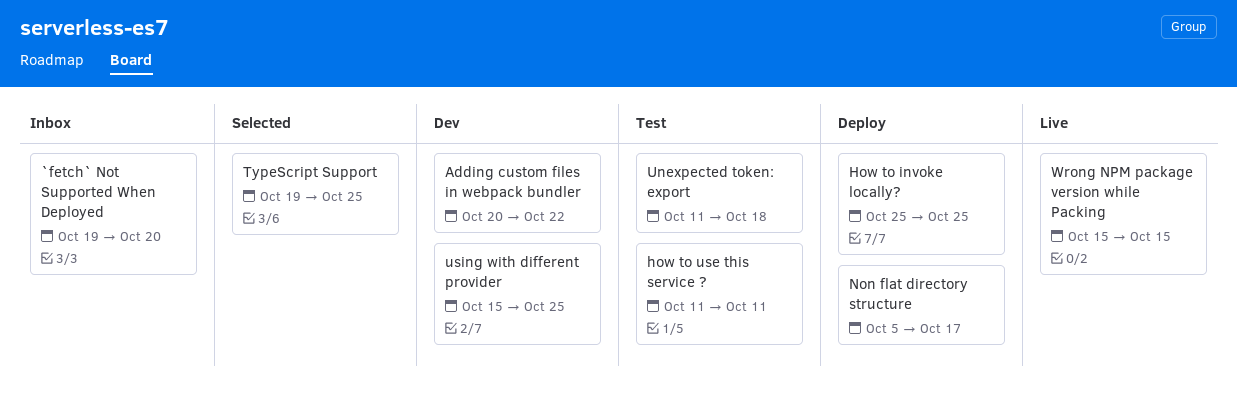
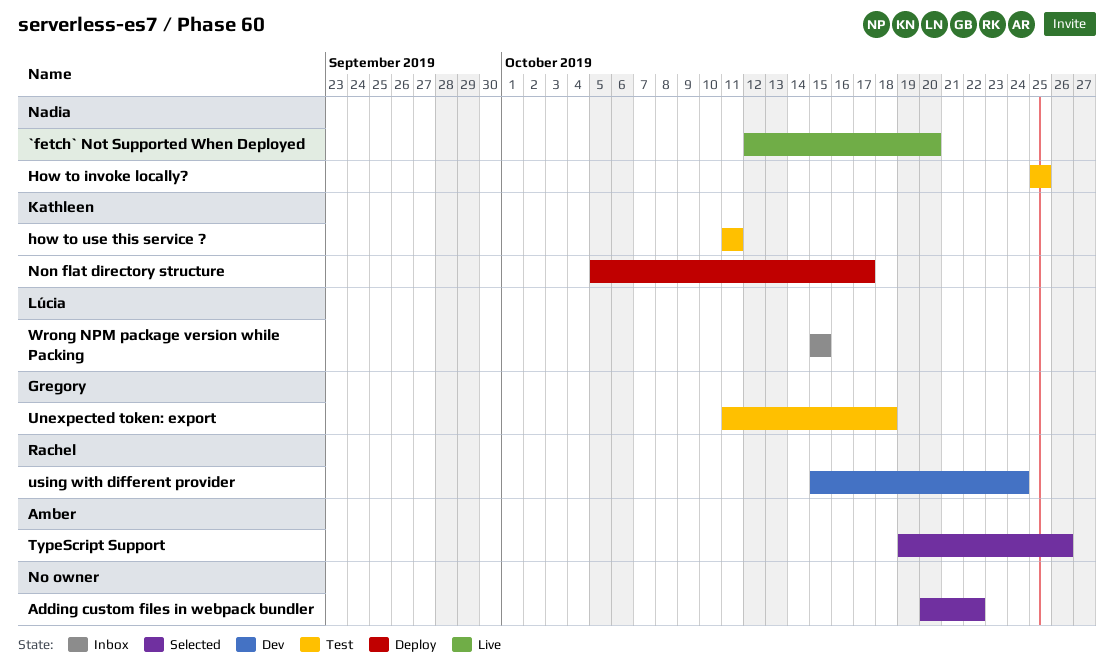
`fetch` Not Supported When Deployed, status: Inbox -> Live
`fetch` Not Supported When Deployed, start: Oct 19 -> Oct 12
Adding custom files in webpack bundler, status: Dev -> Selected
How to invoke locally?, status: Deploy -> Test
TypeScript Support, due: Oct 25 -> Oct 26
using with different provider, due: Oct 25 -> Oct 24
Wrong NPM package version while Packing, status: Live -> Inbox

